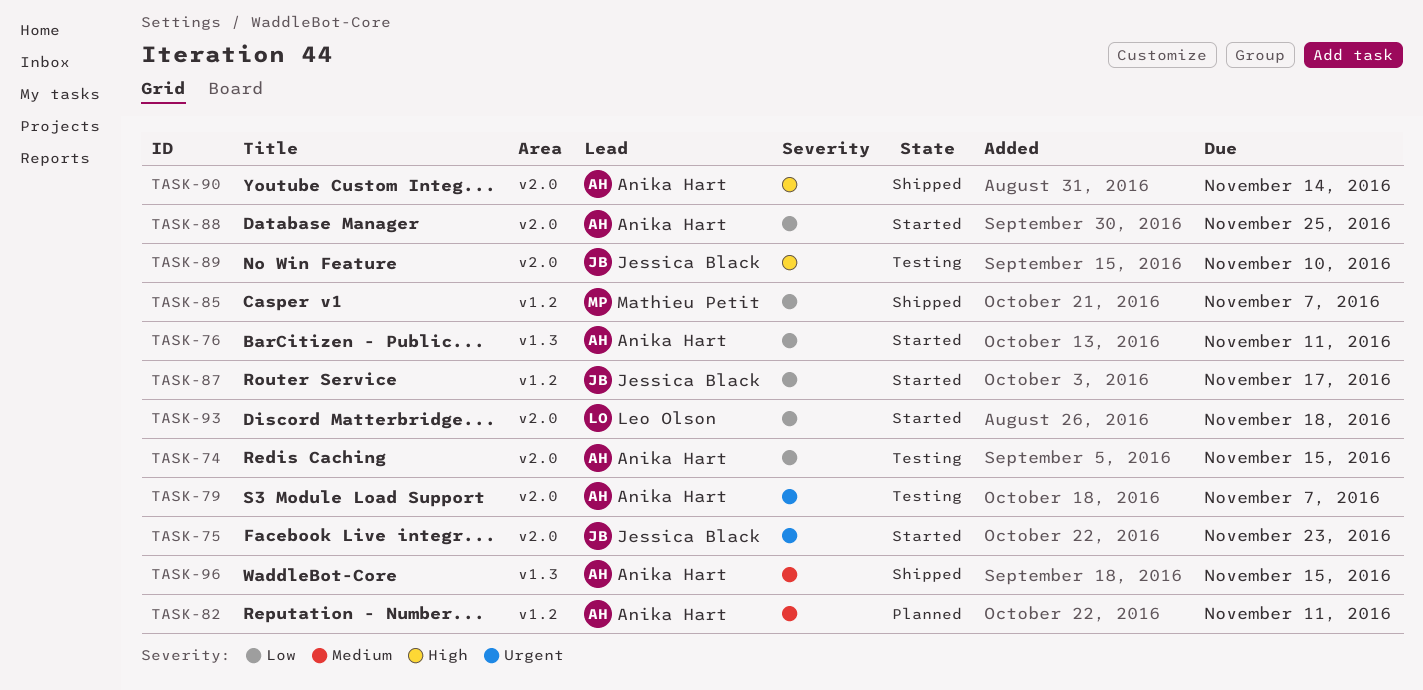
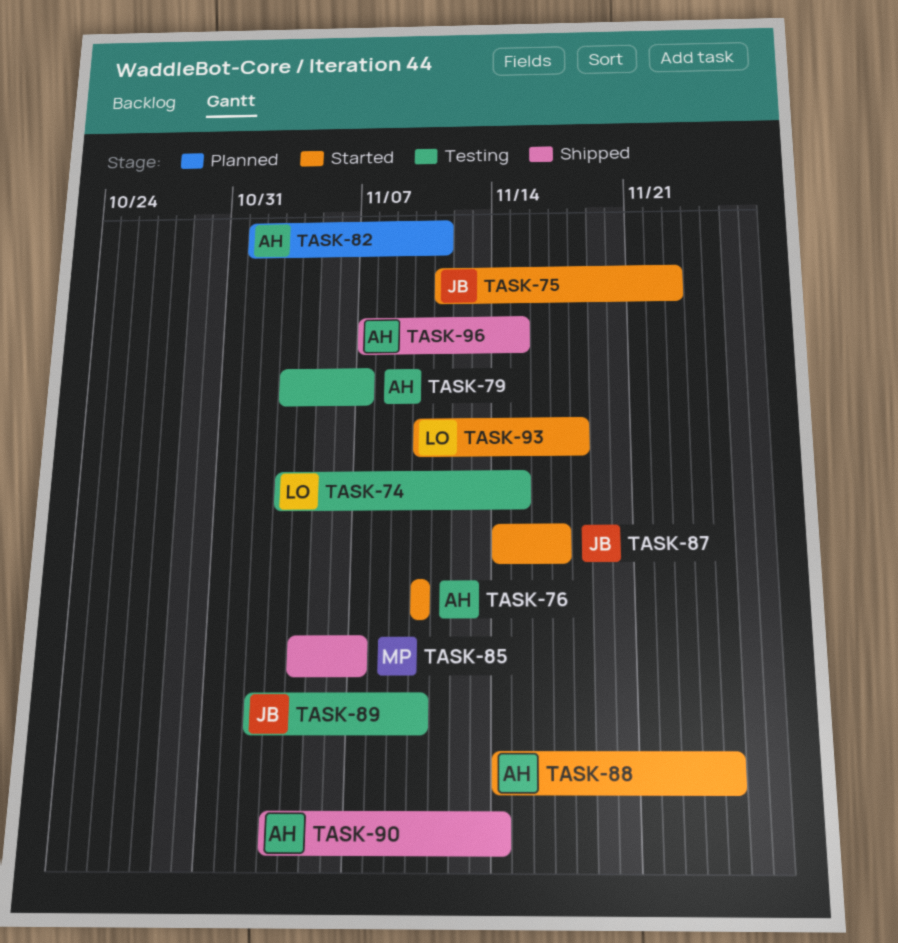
TASK-74, owner: Anika Hart -> Leo Olson
TASK-76, due: Nov 11 -> Nov 10

